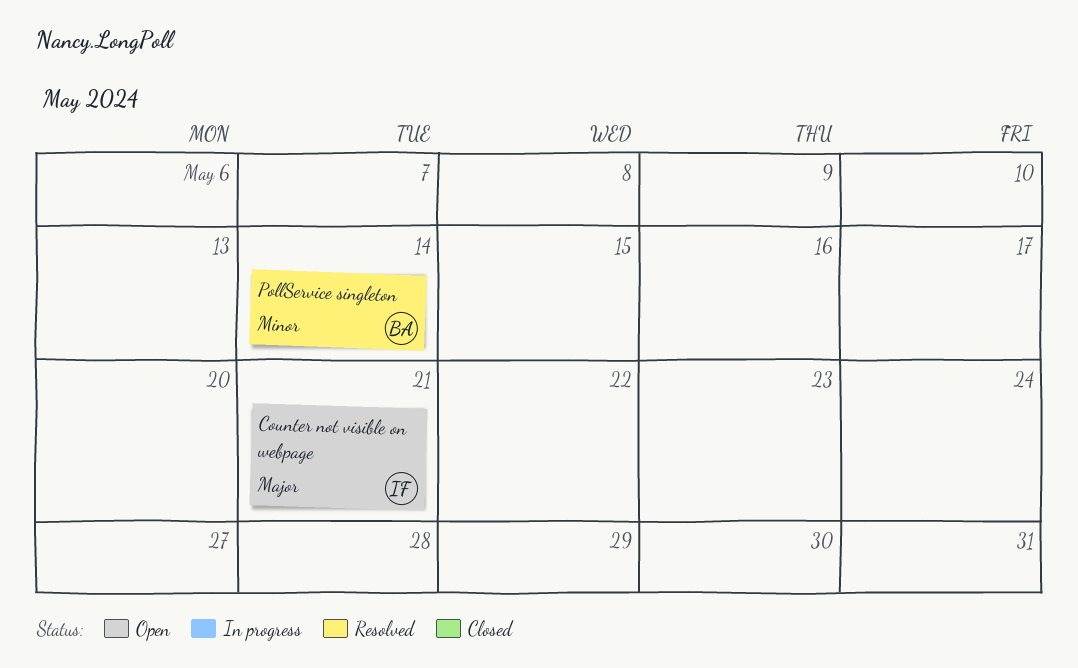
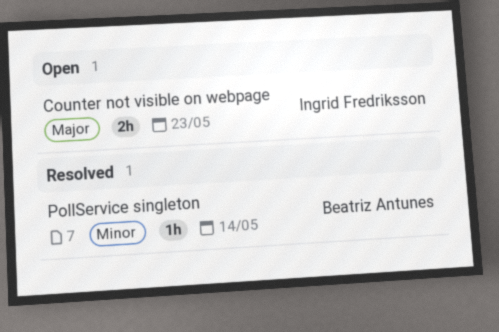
Counter not visible on webpage, due: May 21 -> May 23

